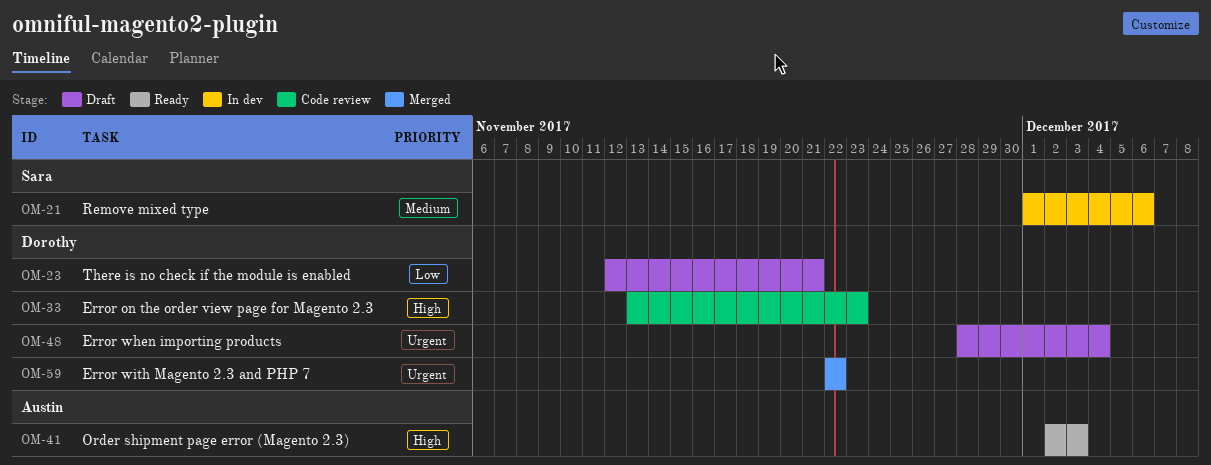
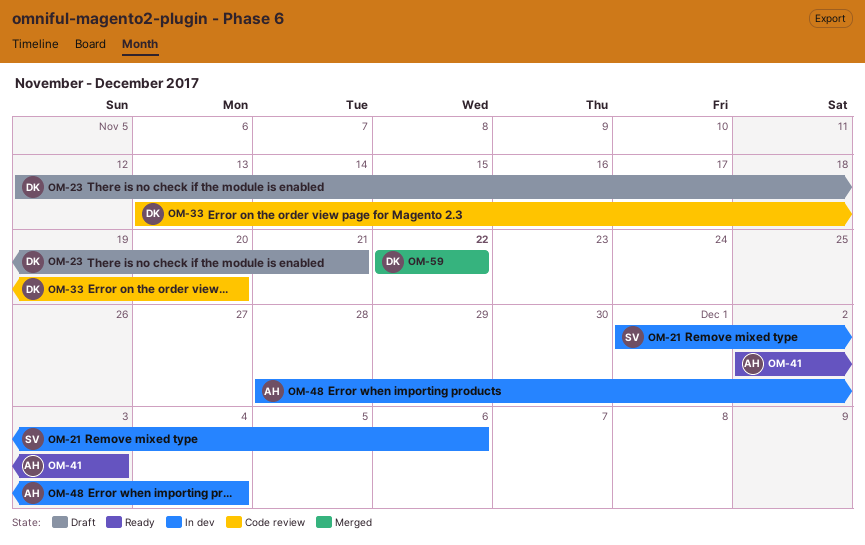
OM-33, due: Nov 23 -> Nov 20
OM-48, status: Draft -> In dev
OM-48, owner: Dorothy -> Austin

